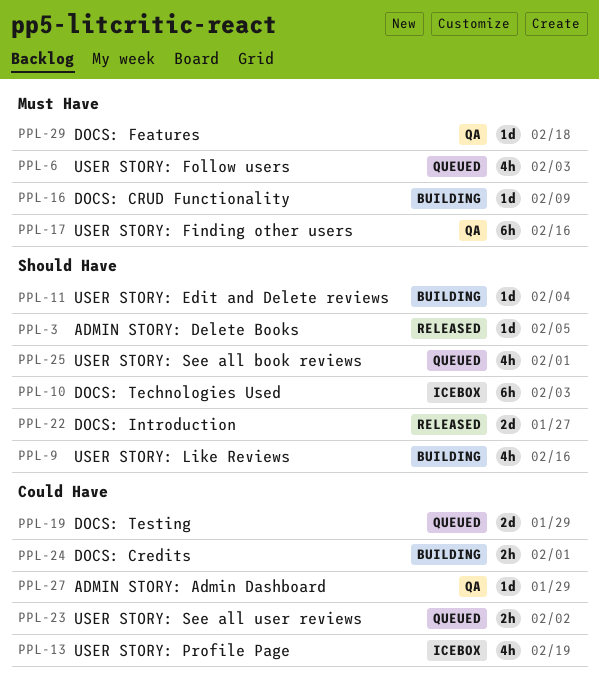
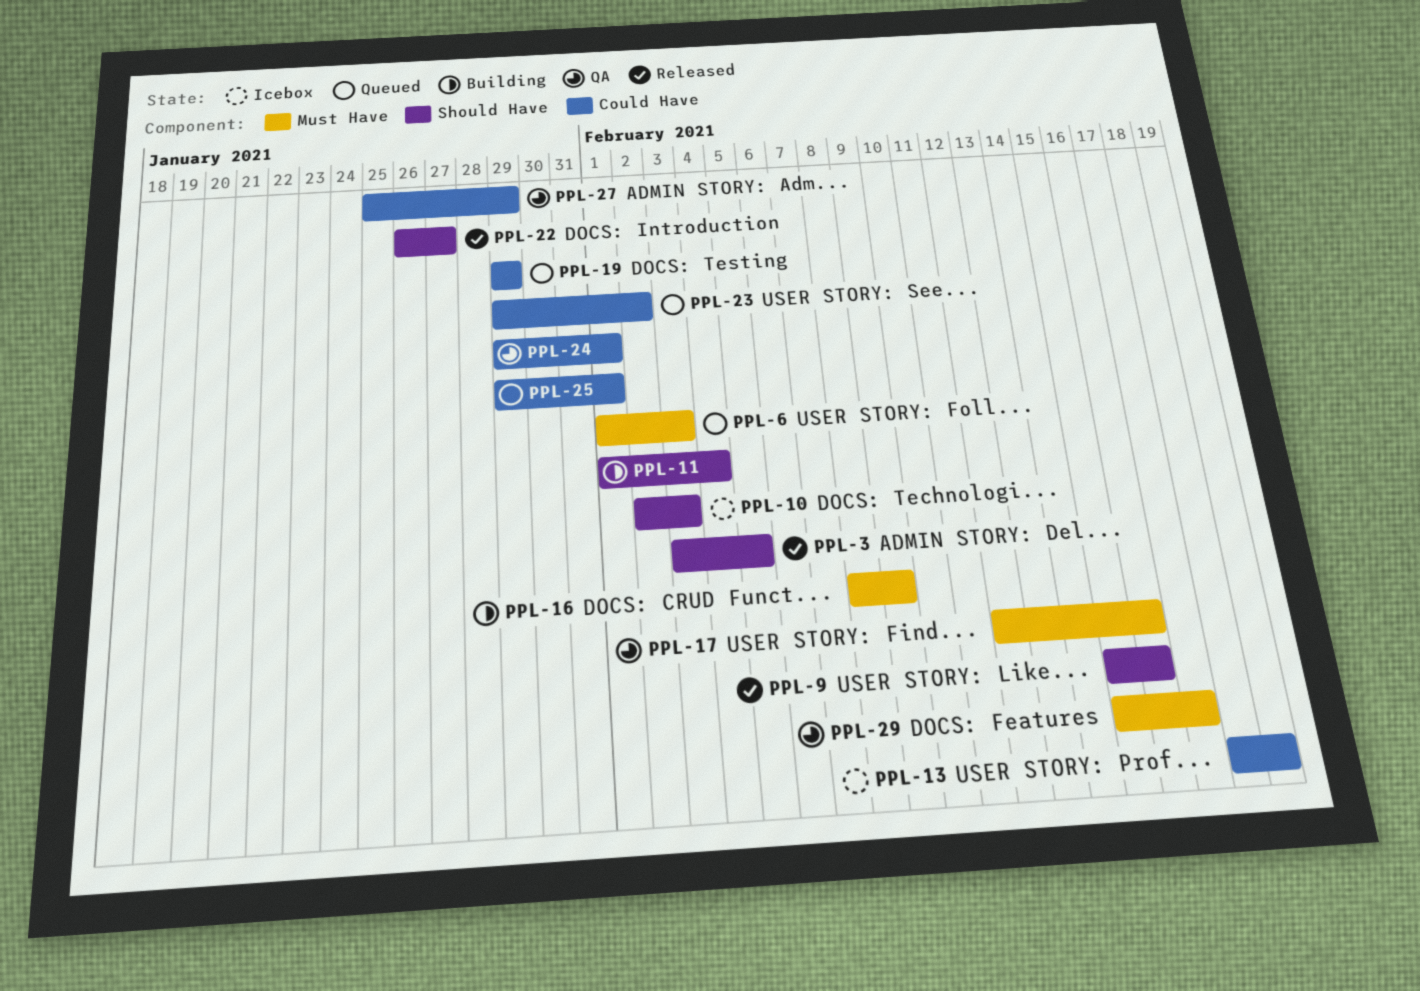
PPL-9, status: Building -> Released
PPL-24, status: Building -> QA
PPL-25, label: Should Have -> Could Have
PPL-29, due: Feb 18 -> Feb 17

